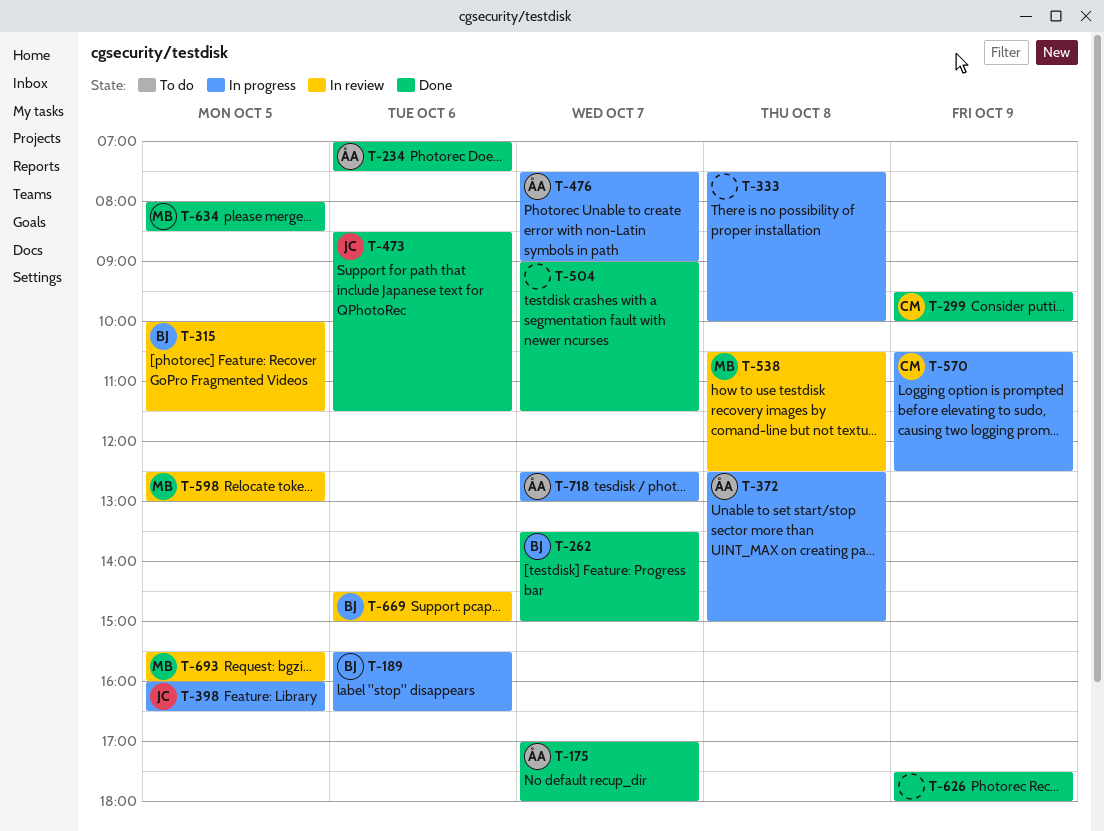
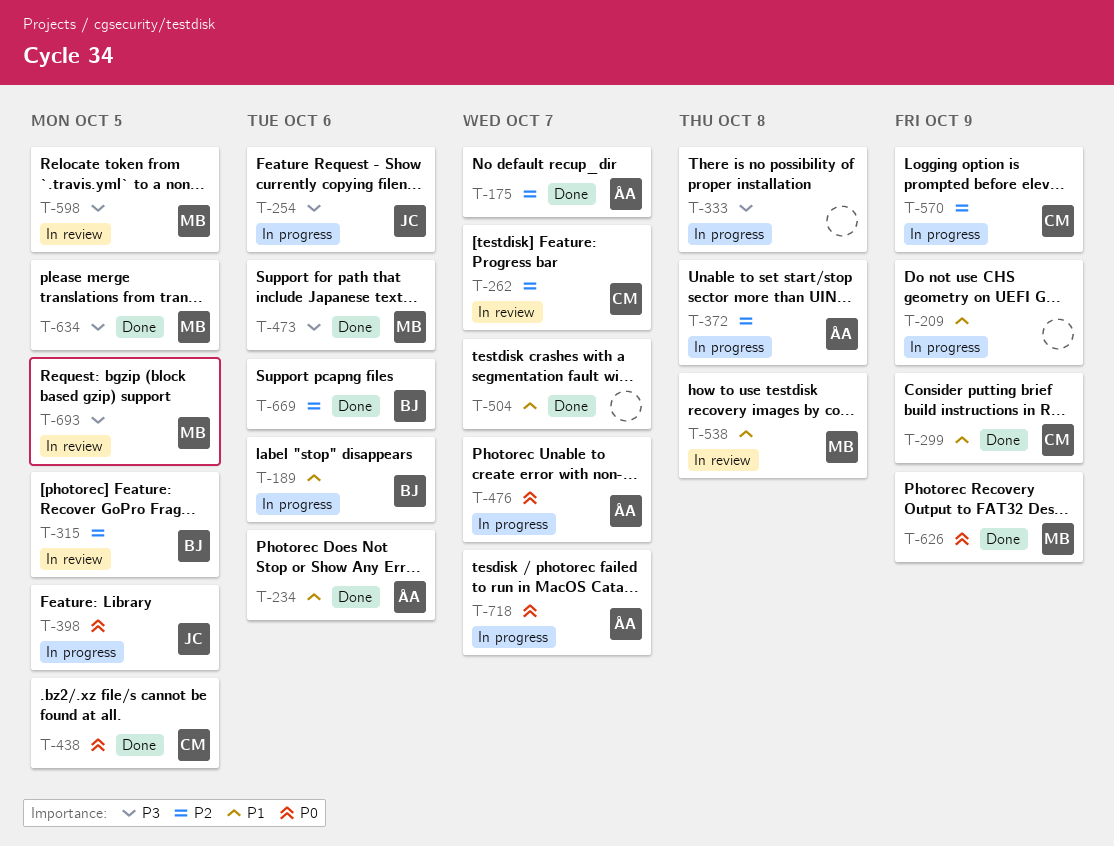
T-209: none -> present
T-254: none -> present
T-262, status: Done -> In review
T-262, owner: BJ -> CM
T-438: none -> present
T-473, owner: JC -> MB
T-626, owner: none -> MB
T-669, status: In review -> Done

